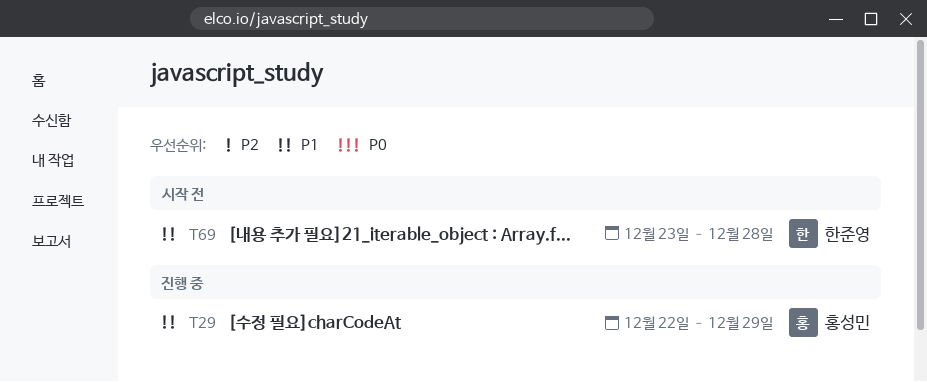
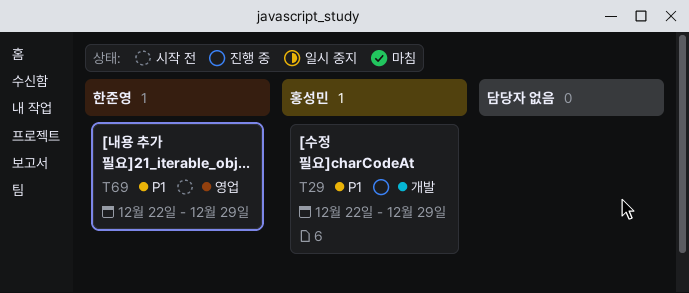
T69, start: Dec 23 -> Dec 22
T69, due: Dec 28 -> Dec 29

